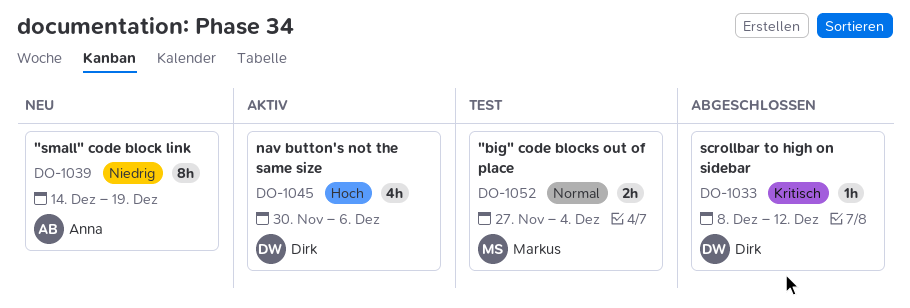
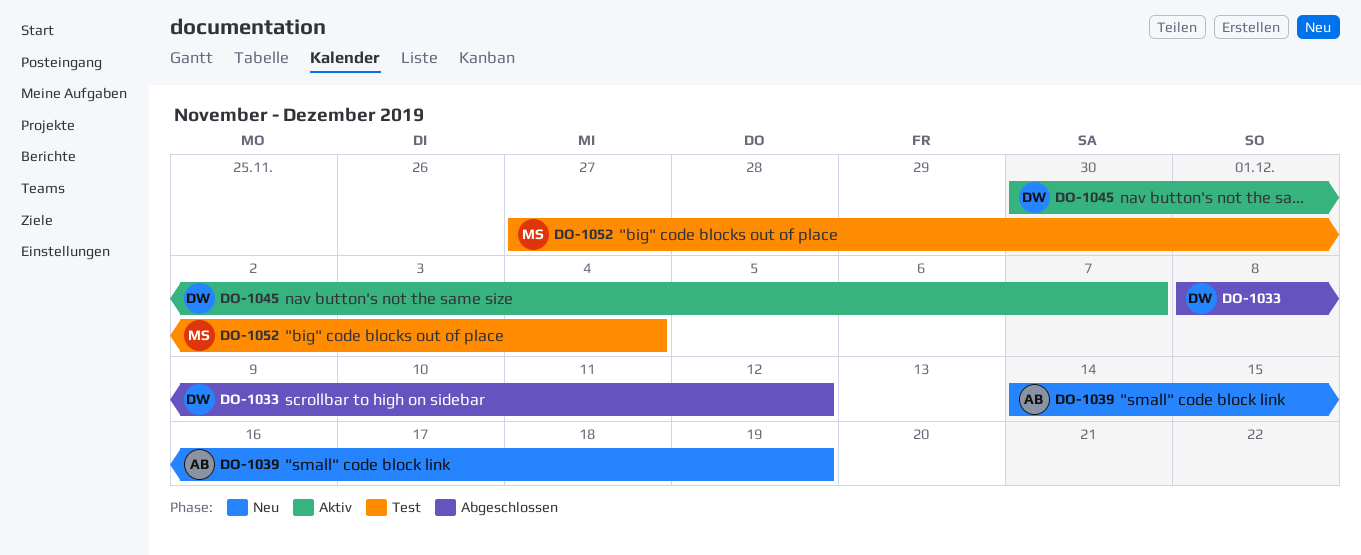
DO-1045, due: Dec 6 -> Dec 7

